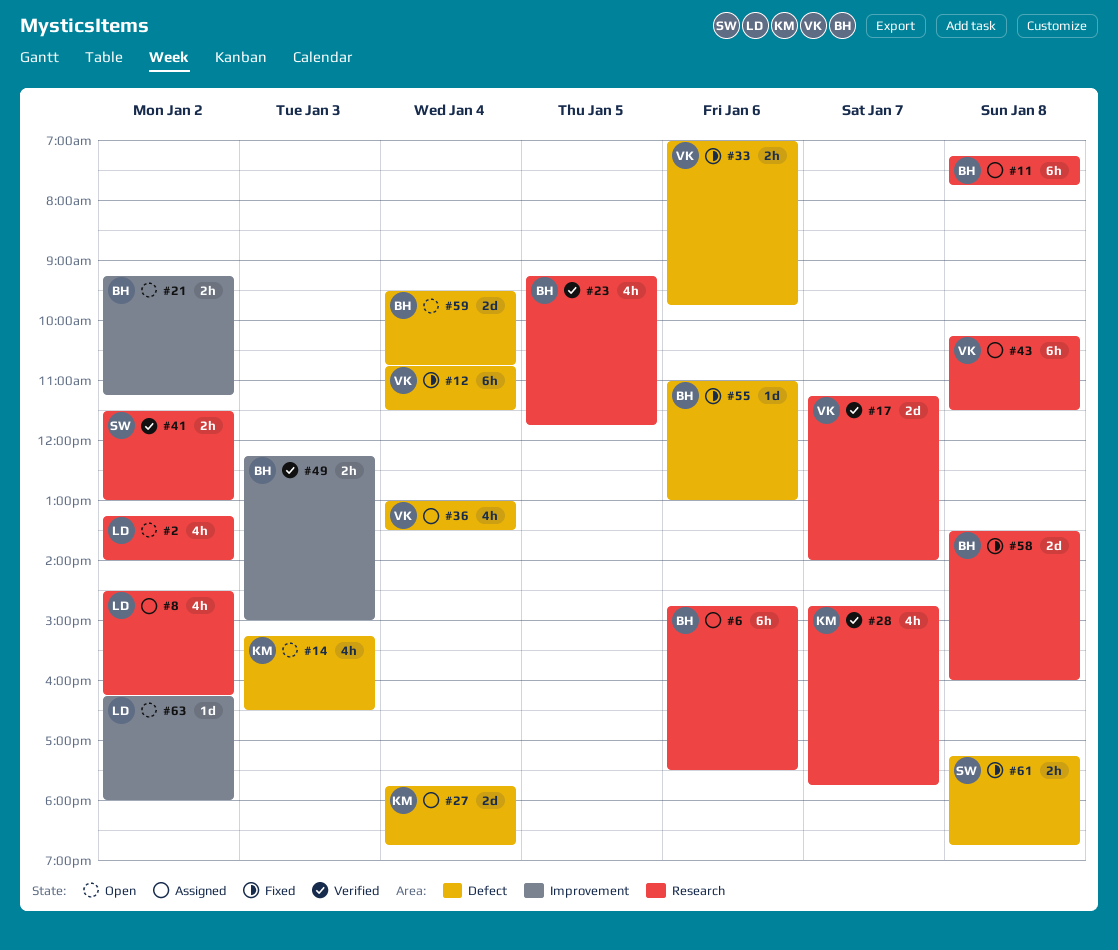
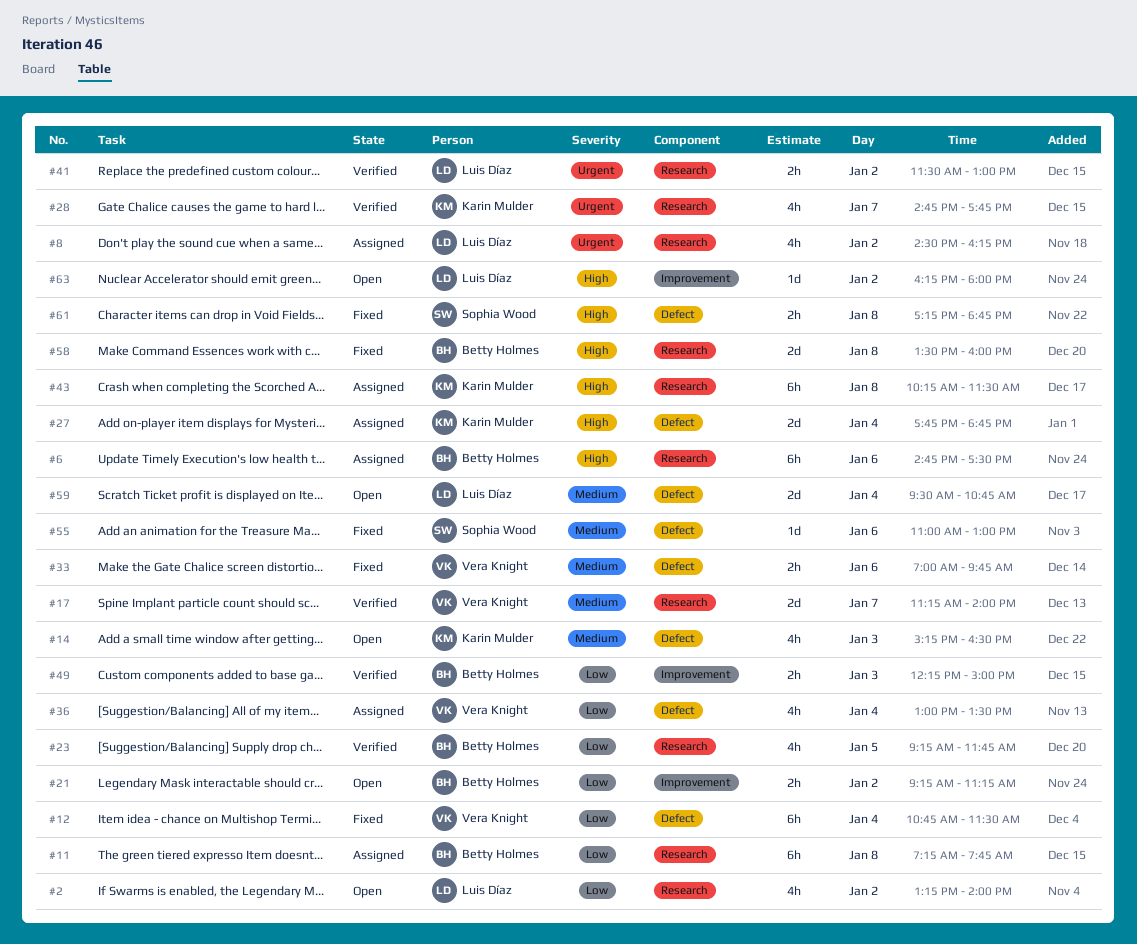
#41, owner: Sophia Wood -> Luis Díaz
#43, owner: Vera Knight -> Karin Mulder
#55, owner: Betty Holmes -> Sophia Wood
#59, owner: Betty Holmes -> Luis Díaz

